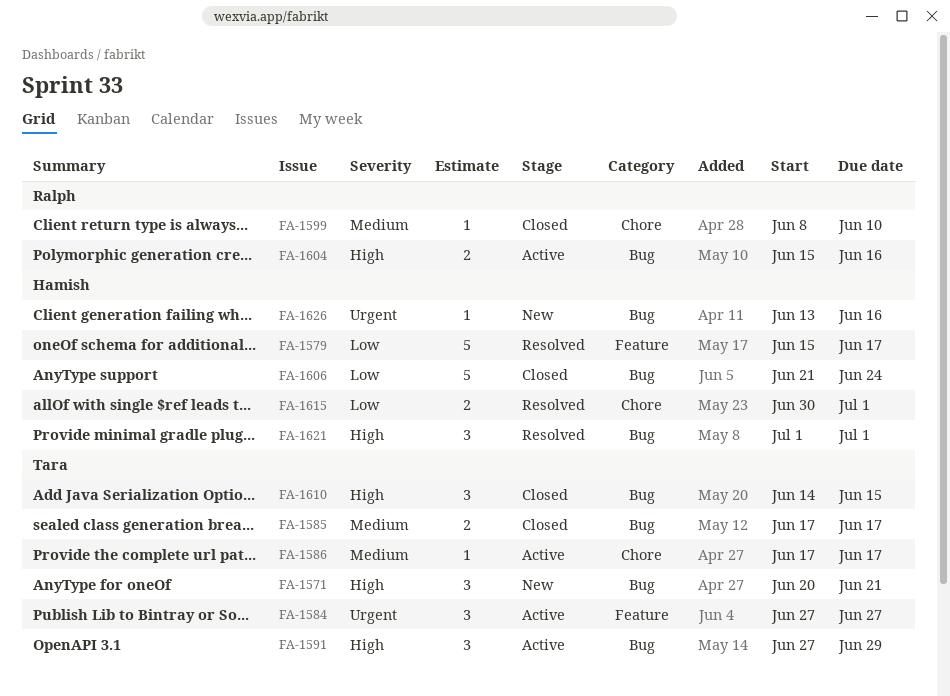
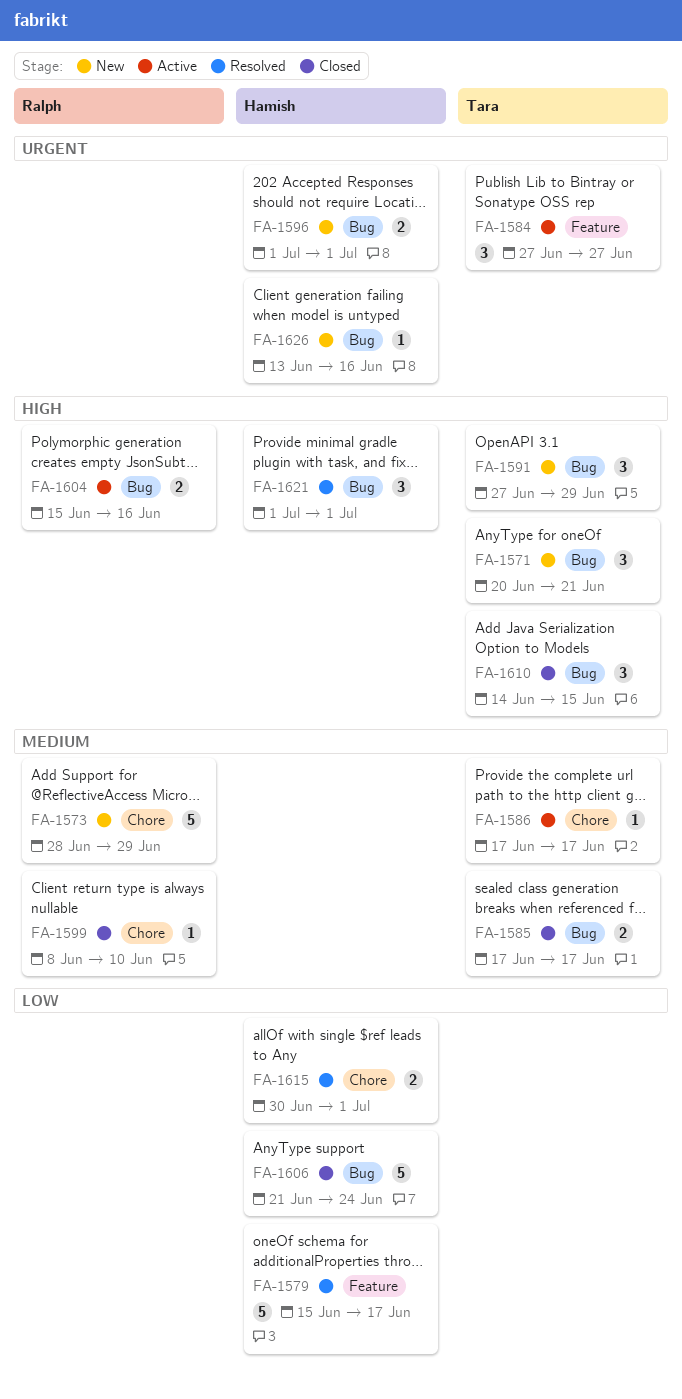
FA-1573: none -> present
FA-1591, status: Active -> New
FA-1596: none -> present

